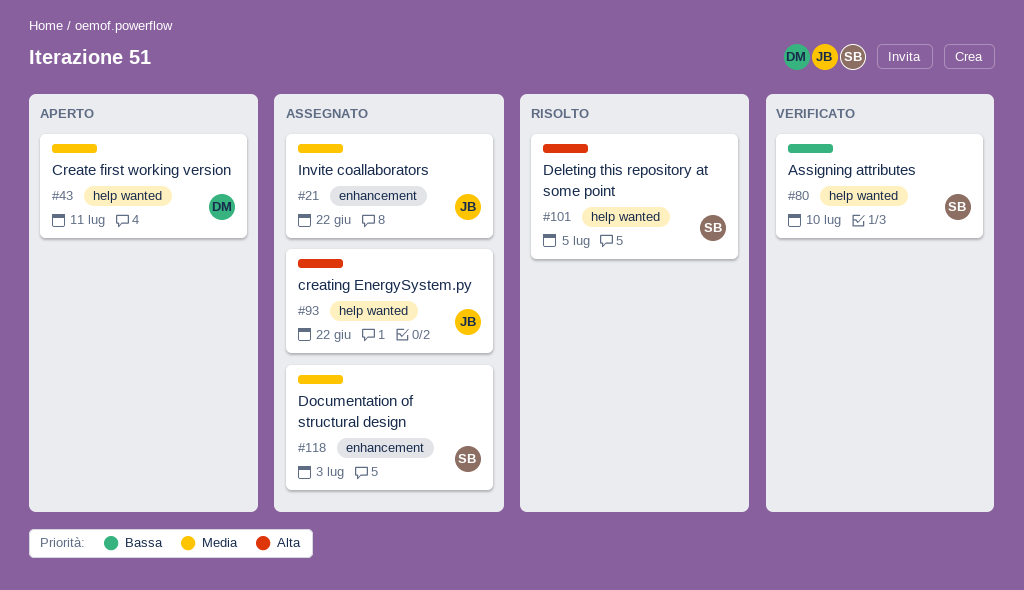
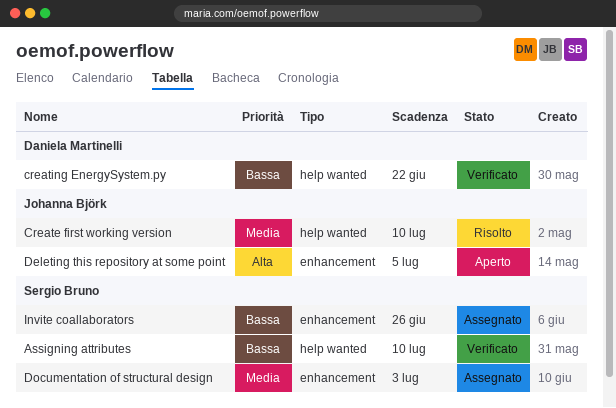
Create first working version, status: Aperto -> Risolto
Create first working version, owner: Daniela Martinelli -> Johanna Björk
Create first working version, due: Jul 11 -> Jul 10
creating EnergySystem.py, status: Assegnato -> Verificato
creating EnergySystem.py, owner: Johanna Björk -> Daniela Martinelli
creating EnergySystem.py, priority: Alta -> Bassa
Deleting this repository at some point, status: Risolto -> Aperto
Deleting this repository at some point, owner: Sergio Bruno -> Johanna Björk
Deleting this repository at some point, label: help wanted -> enhancement
Invite coallaborators, owner: Johanna Björk -> Sergio Bruno
Invite coallaborators, priority: Media -> Bassa
Invite coallaborators, due: Jun 22 -> Jun 26

